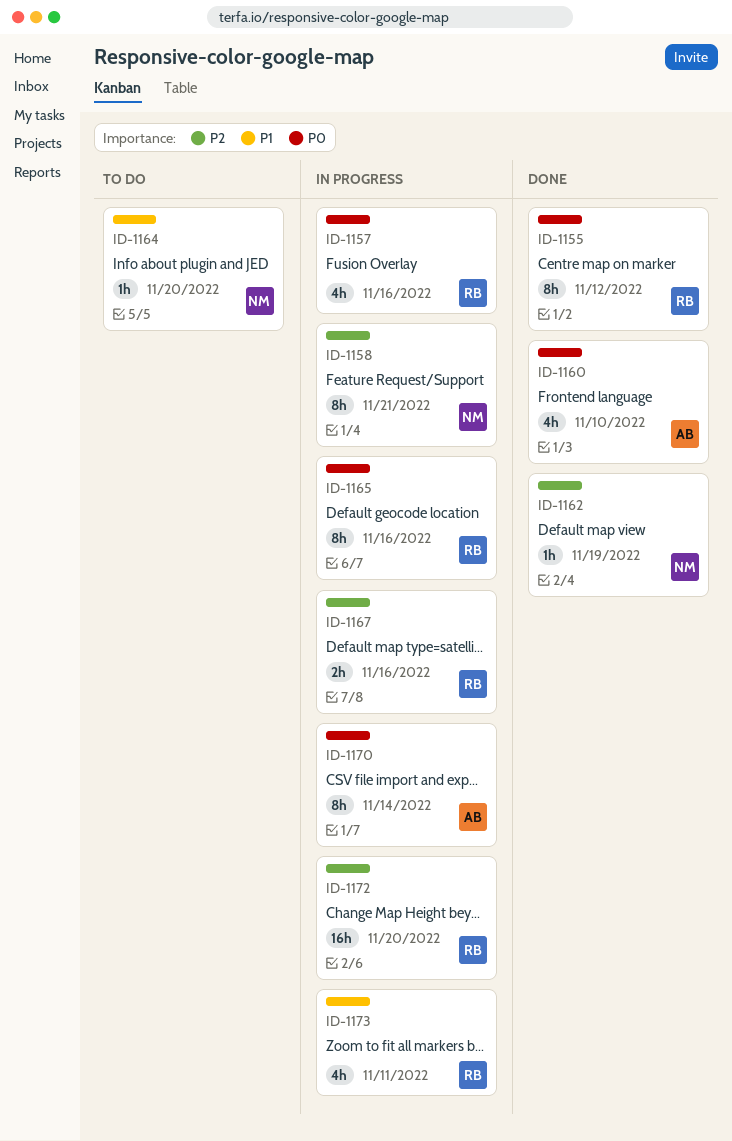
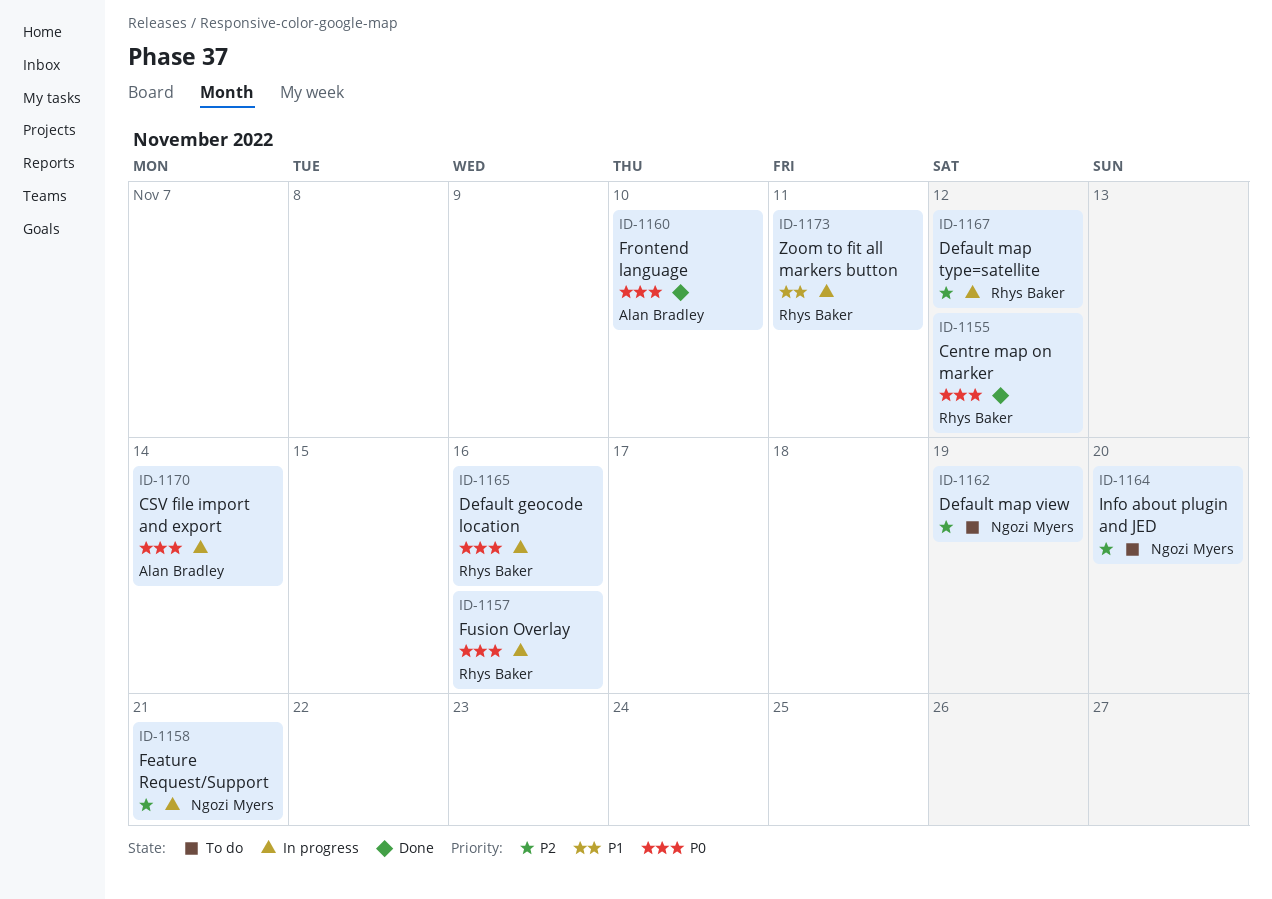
ID-1162, status: Done -> To do
ID-1164, priority: P1 -> P2
ID-1167, due: Nov 16 -> Nov 12
ID-1172: present -> none

